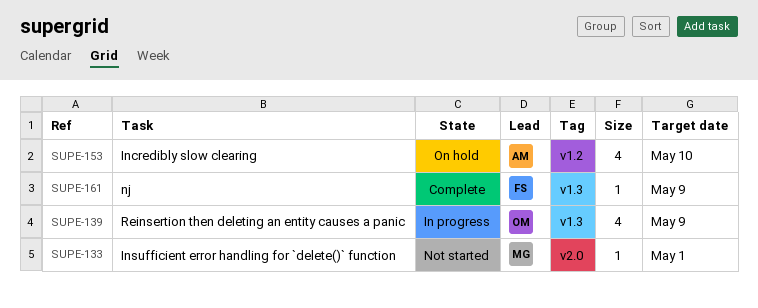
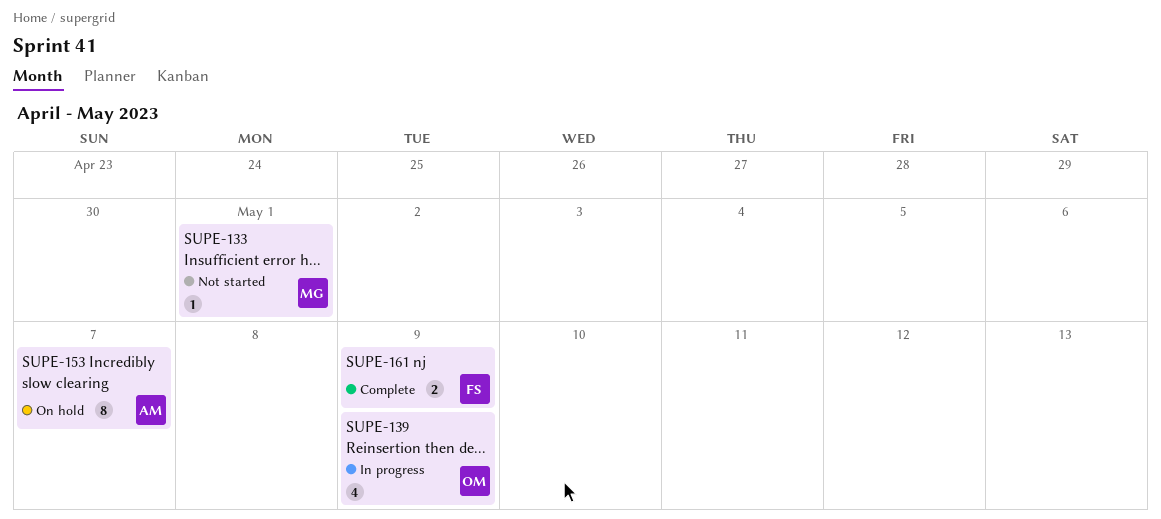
SUPE-153, estimate: 4 -> 8
SUPE-153, due: May 10 -> May 7
SUPE-161, estimate: 1 -> 2

